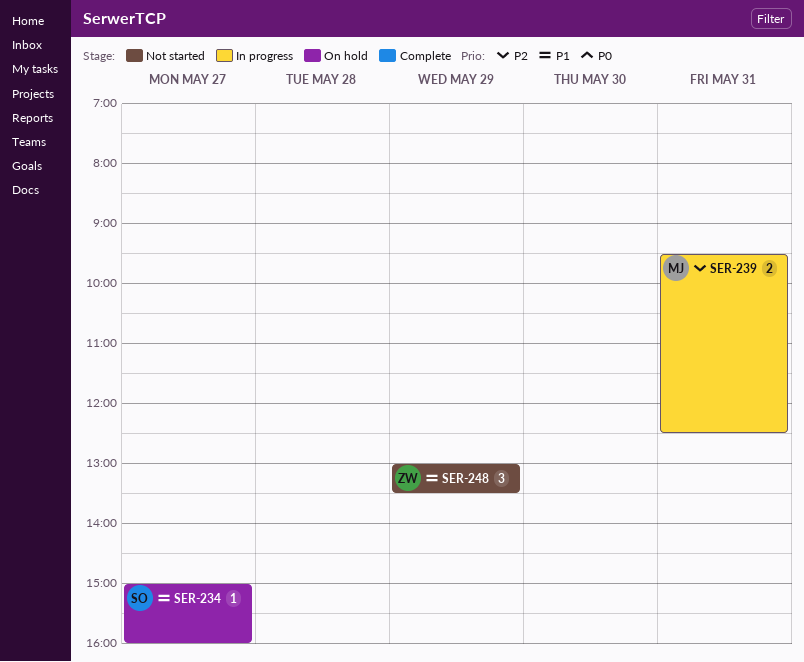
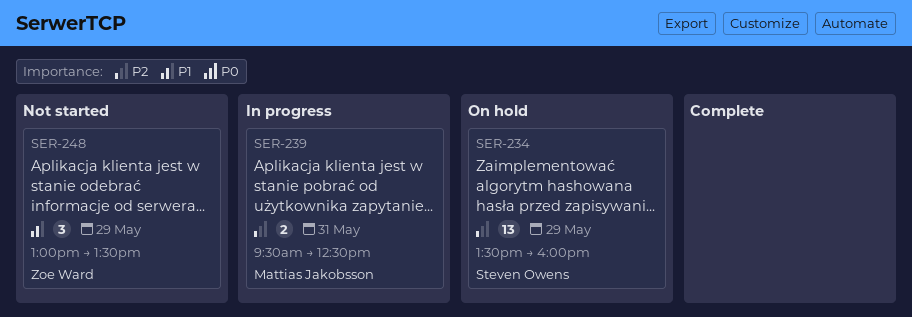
SER-234, priority: P1 -> P2
SER-234, estimate: 1 -> 13
SER-234, day: May 27 -> May 29
SER-234, begins: 15:00 -> 13:30

